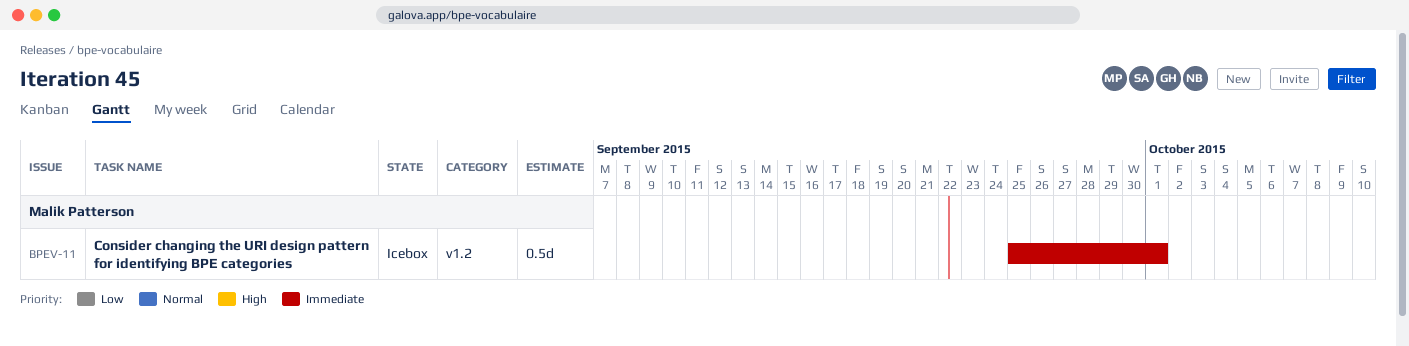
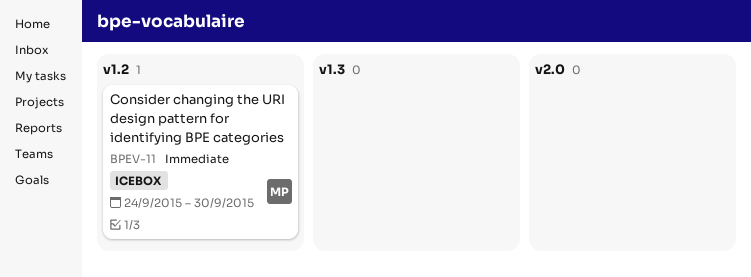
BPEV-11, start: Sep 25 -> Sep 24
BPEV-11, due: Oct 1 -> Sep 30

